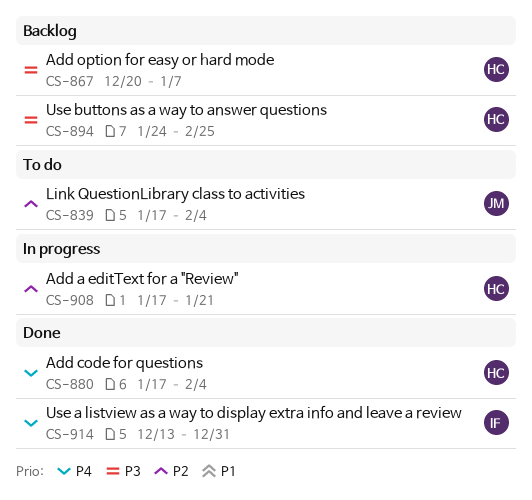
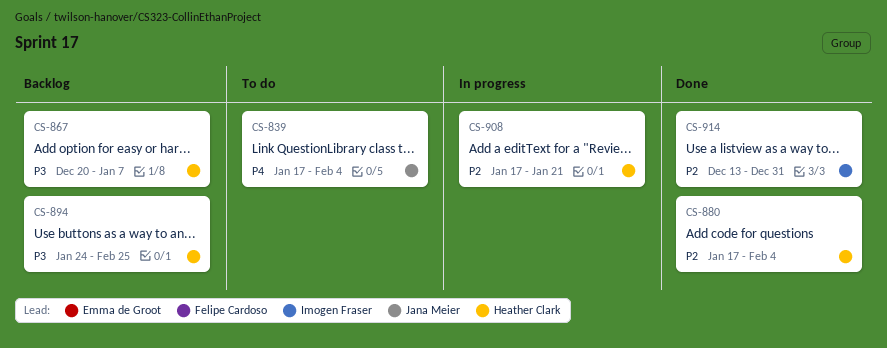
CS-839, priority: P2 -> P4
CS-880, priority: P4 -> P2
CS-914, priority: P4 -> P2

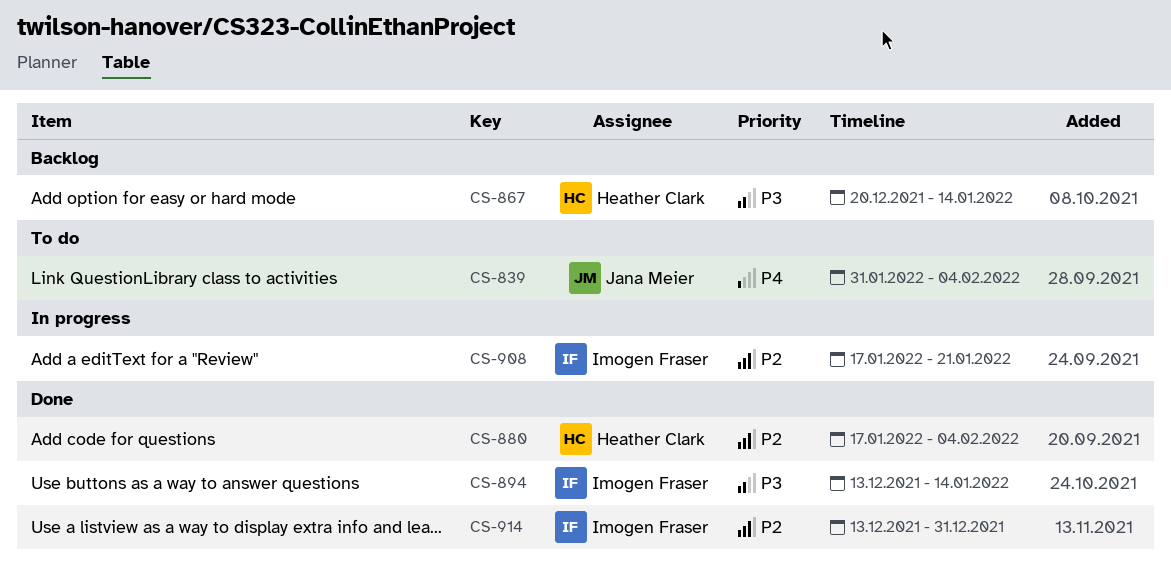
CS-839, start: Jan 17 -> Jan 31
CS-867, due: Jan 7 -> Jan 14
CS-894, status: Backlog -> Done
CS-894, owner: Heather Clark -> Imogen Fraser
CS-894, start: Jan 24 -> Dec 13
CS-894, due: Feb 25 -> Jan 14
CS-908, owner: Heather Clark -> Imogen Fraser

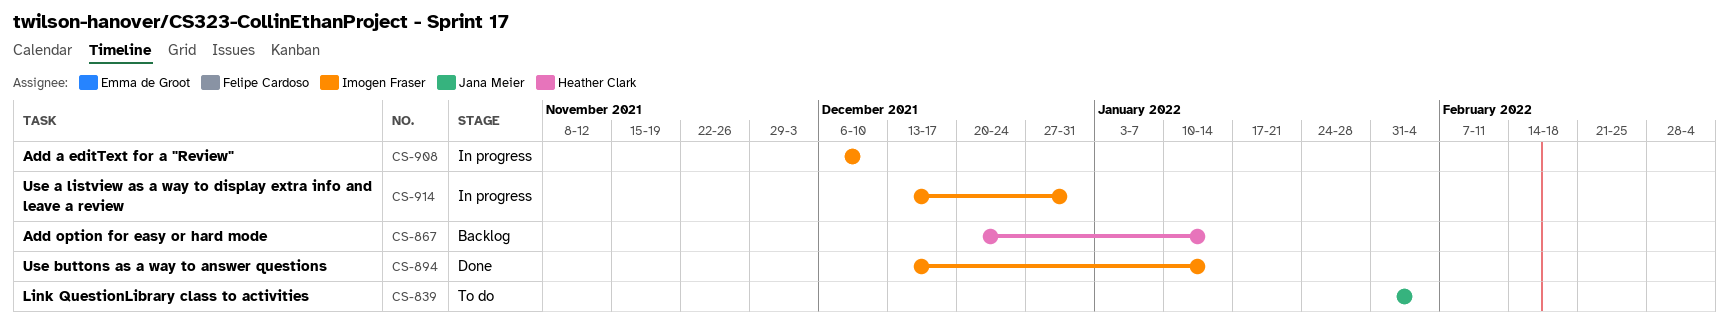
CS-880: present -> none
CS-908, start: Jan 17 -> Dec 6
CS-908, due: Jan 21 -> Dec 10
CS-914, status: Done -> In progress

